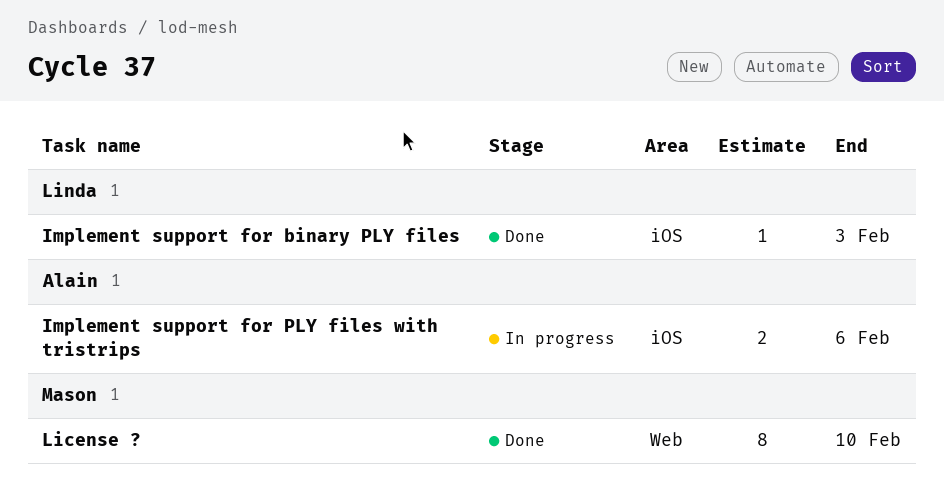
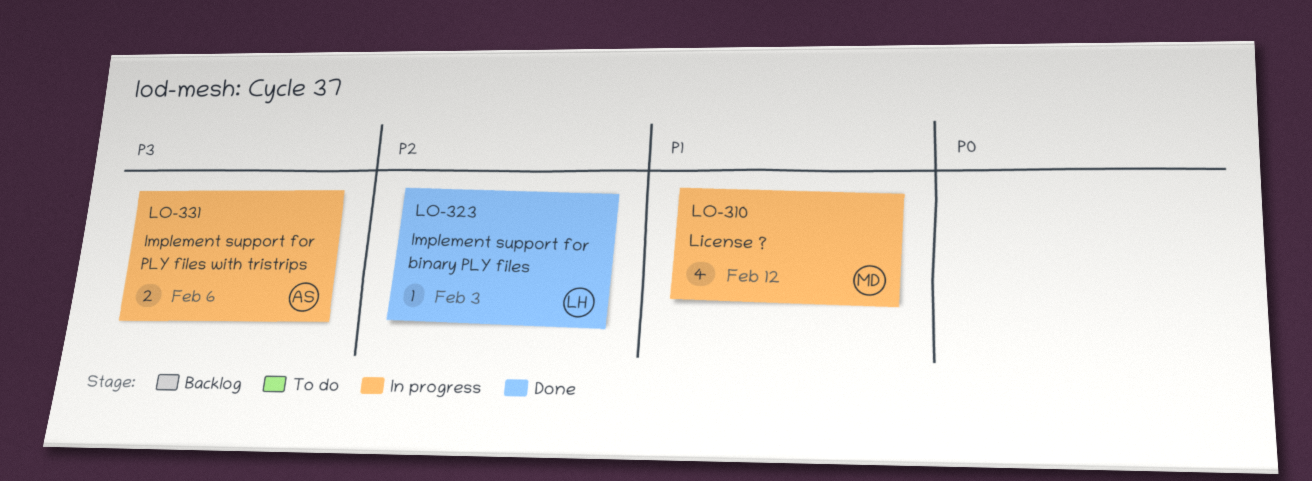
License ?, status: Done -> In progress
License ?, estimate: 8 -> 4
License ?, due: Feb 10 -> Feb 12

